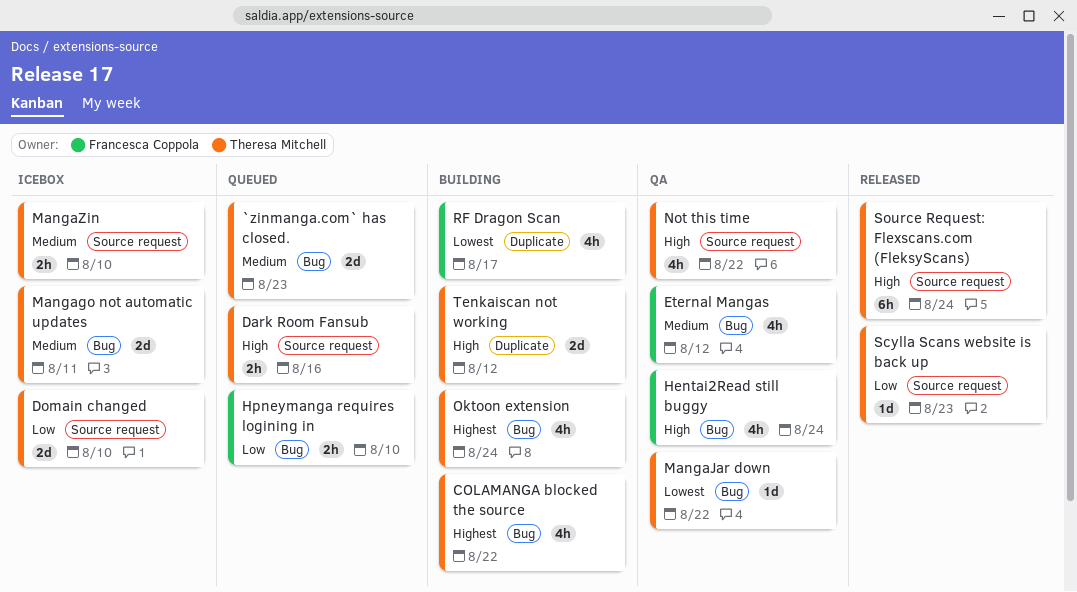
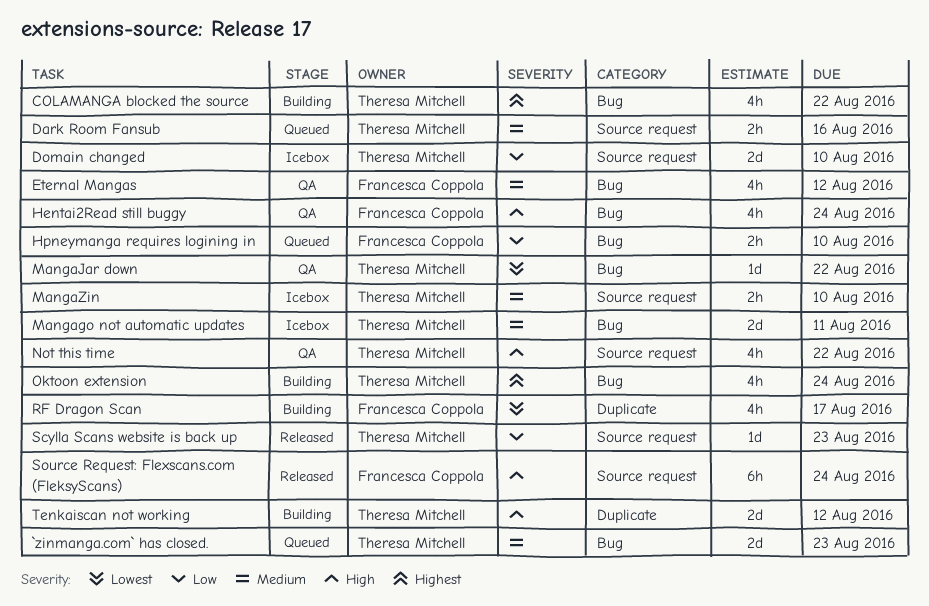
Dark Room Fansub, priority: High -> Medium
Source Request: Flexscans.com (FleksyScans), owner: Theresa Mitchell -> Francesca Coppola

